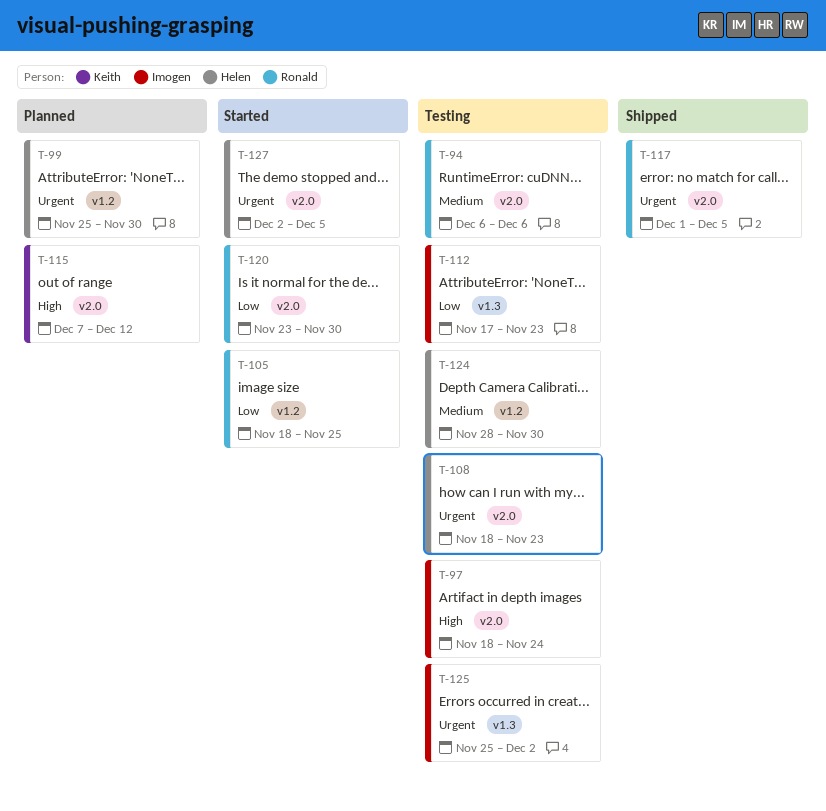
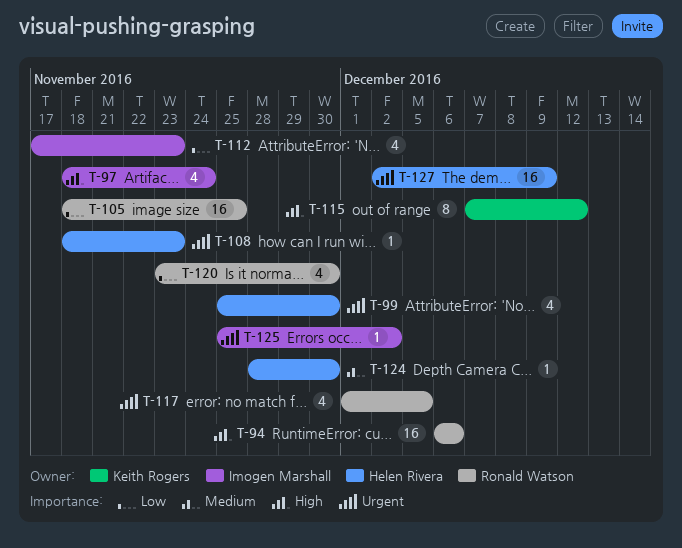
T-94, priority: Medium -> High
T-127, due: Dec 5 -> Dec 9

